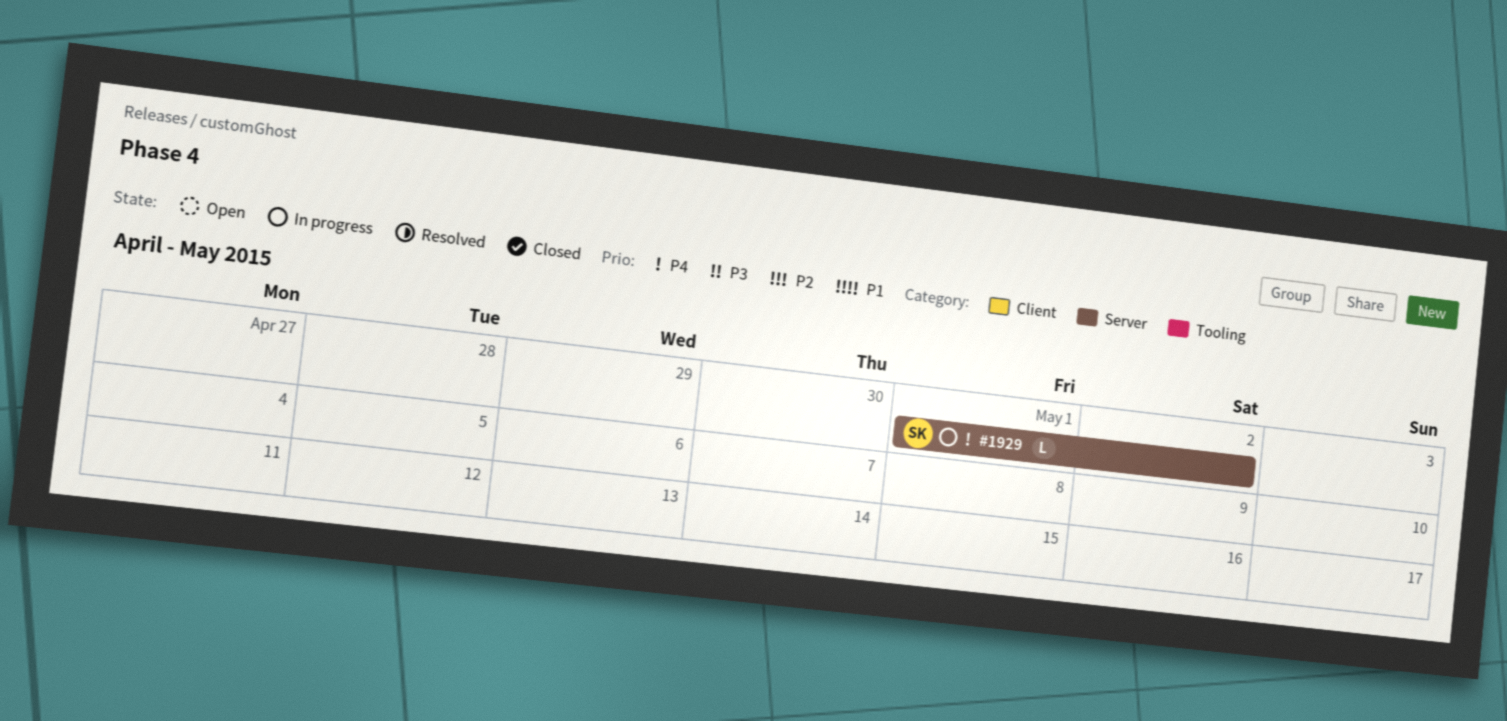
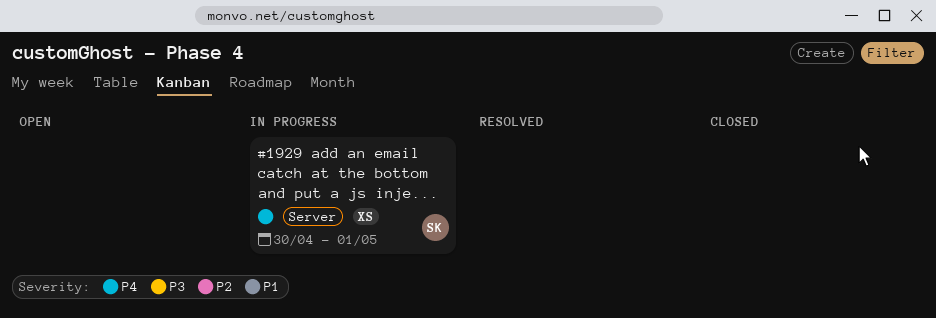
#1929, estimate: L -> XS
#1929, start: May 1 -> Apr 30
#1929, due: May 2 -> May 1

